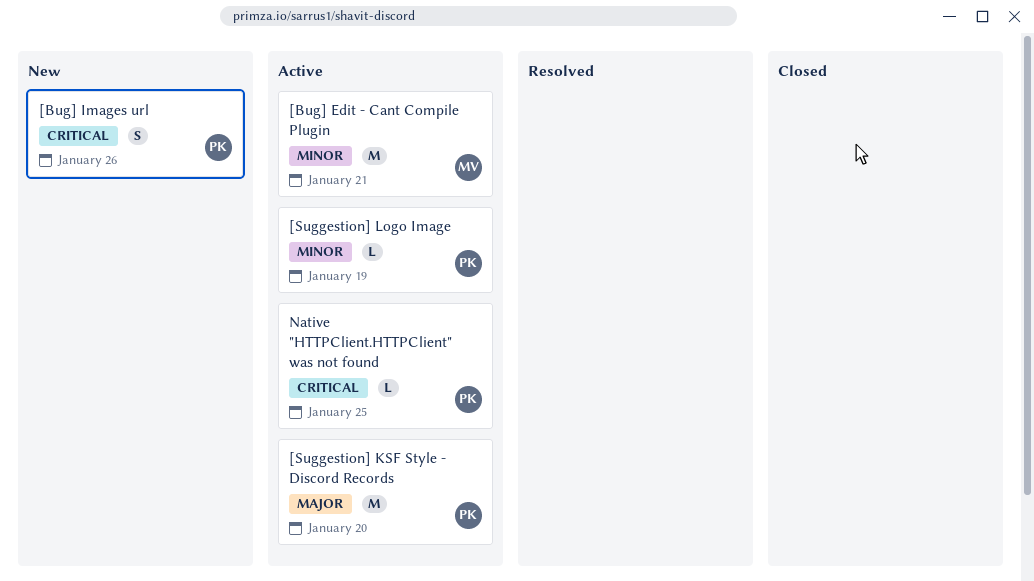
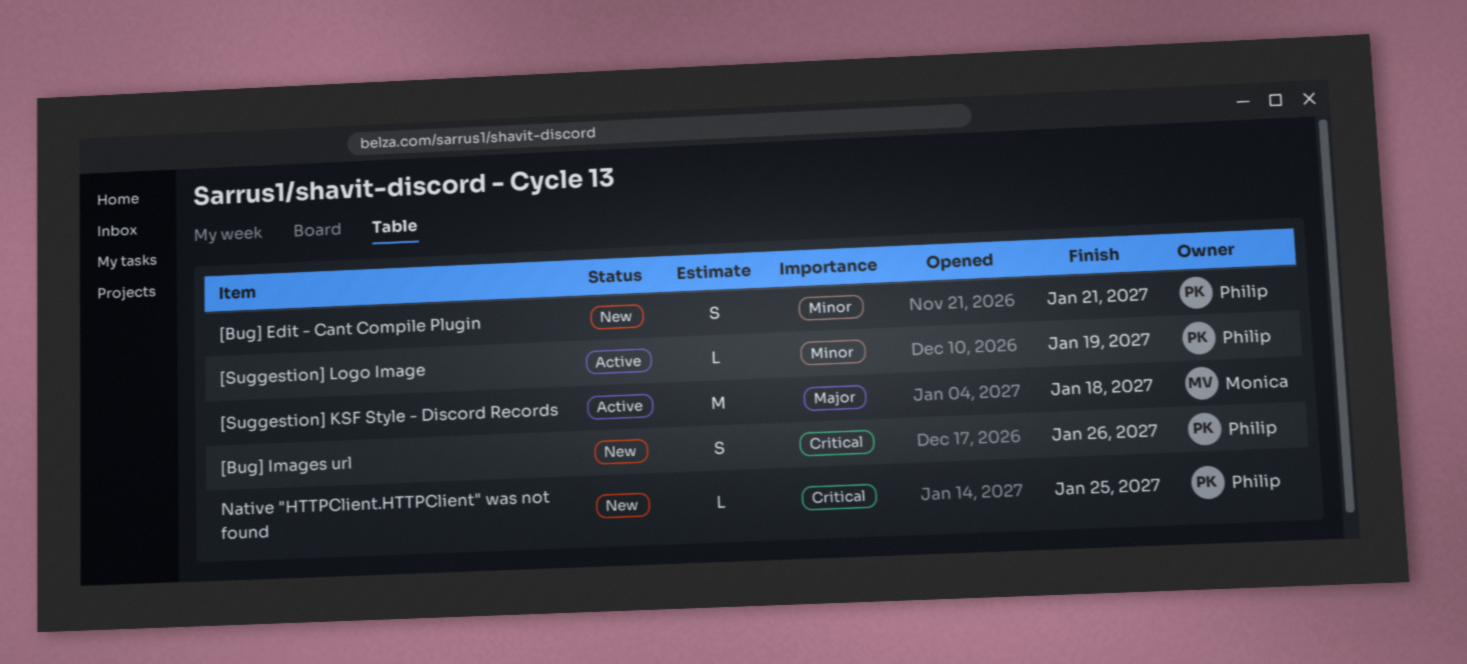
[Bug] Edit - Cant Compile Plugin, status: Active -> New
[Bug] Edit - Cant Compile Plugin, owner: Monica -> Philip
[Bug] Edit - Cant Compile Plugin, estimate: M -> S
[Suggestion] KSF Style - Discord Records, owner: Philip -> Monica
[Suggestion] KSF Style - Discord Records, due: Jan 20 -> Jan 18
Native "HTTPClient.HTTPClient" was not found, status: Active -> New

